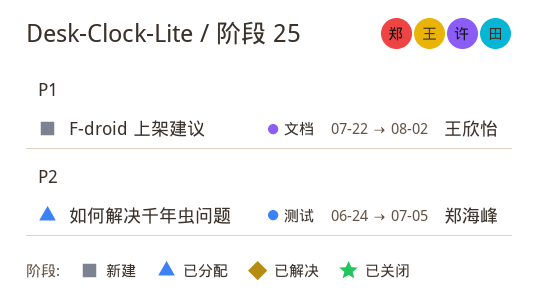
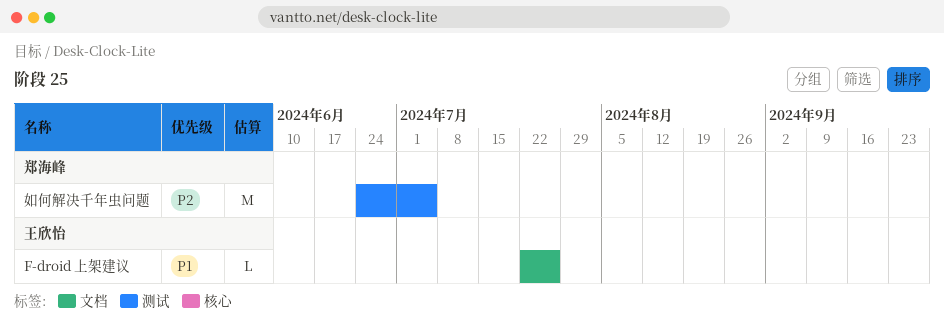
F-droid 上架建议, due: Aug 2 -> Jul 26

